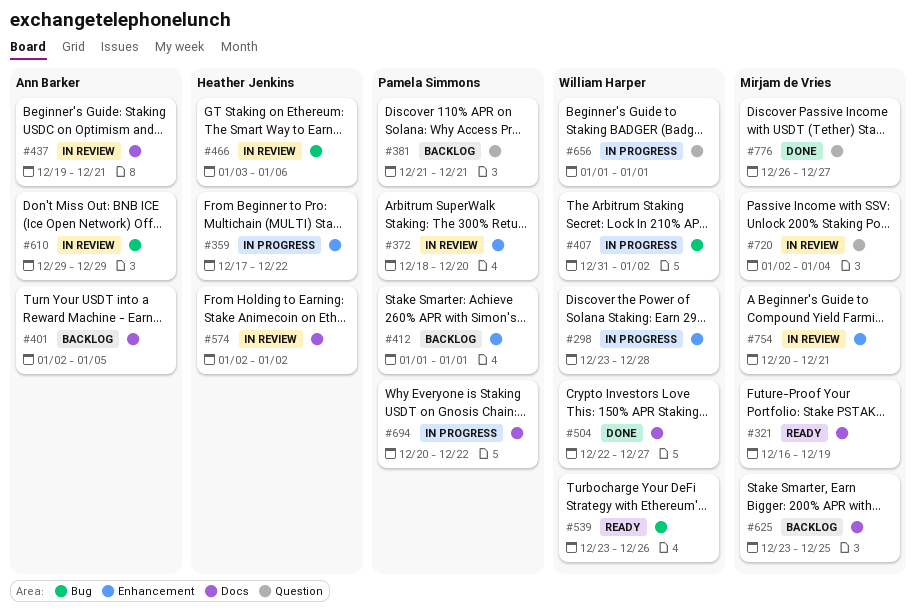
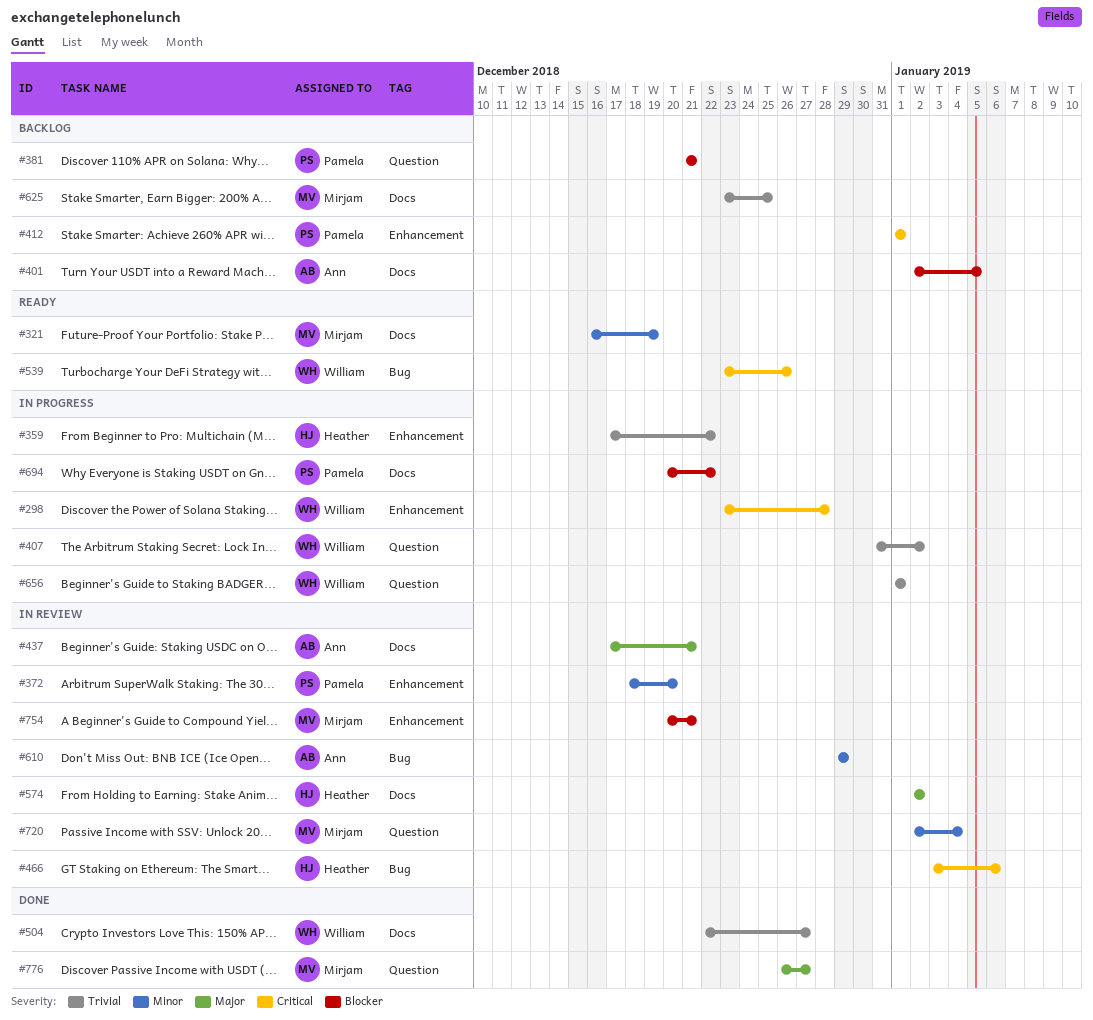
#407, label: Bug -> Question
#437, start: Dec 19 -> Dec 17

